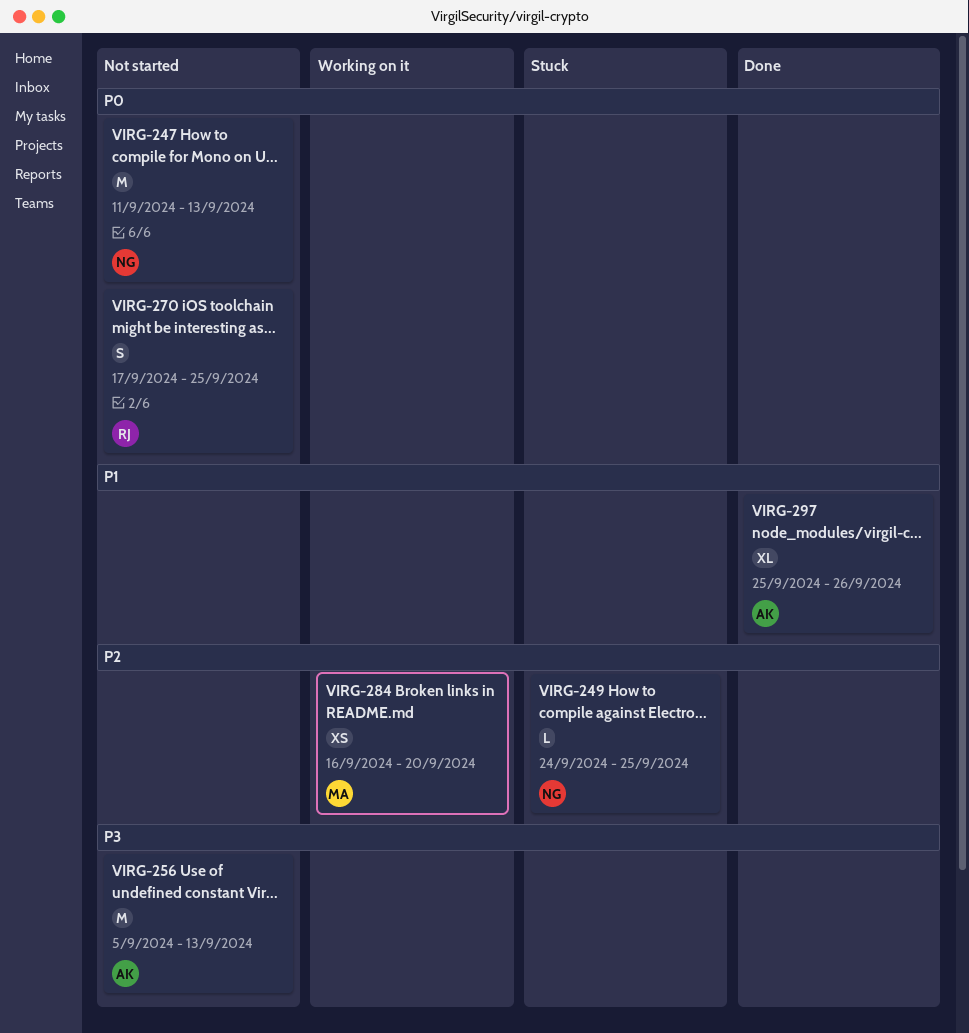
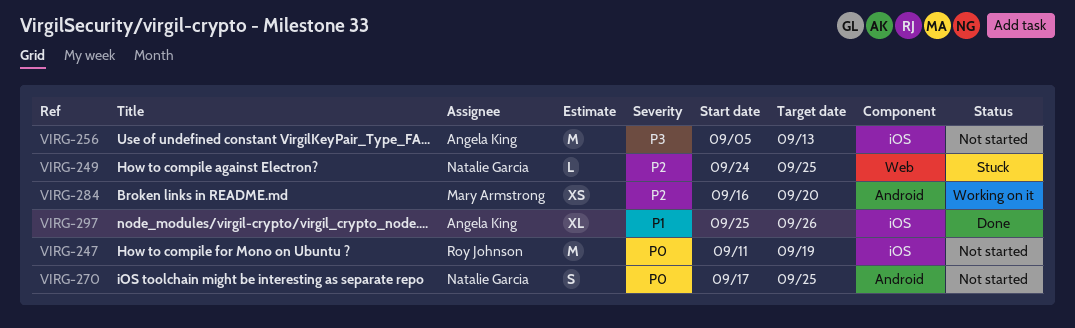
VIRG-247, owner: Natalie Garcia -> Roy Johnson
VIRG-247, due: Sep 13 -> Sep 19
VIRG-270, owner: Roy Johnson -> Natalie Garcia

